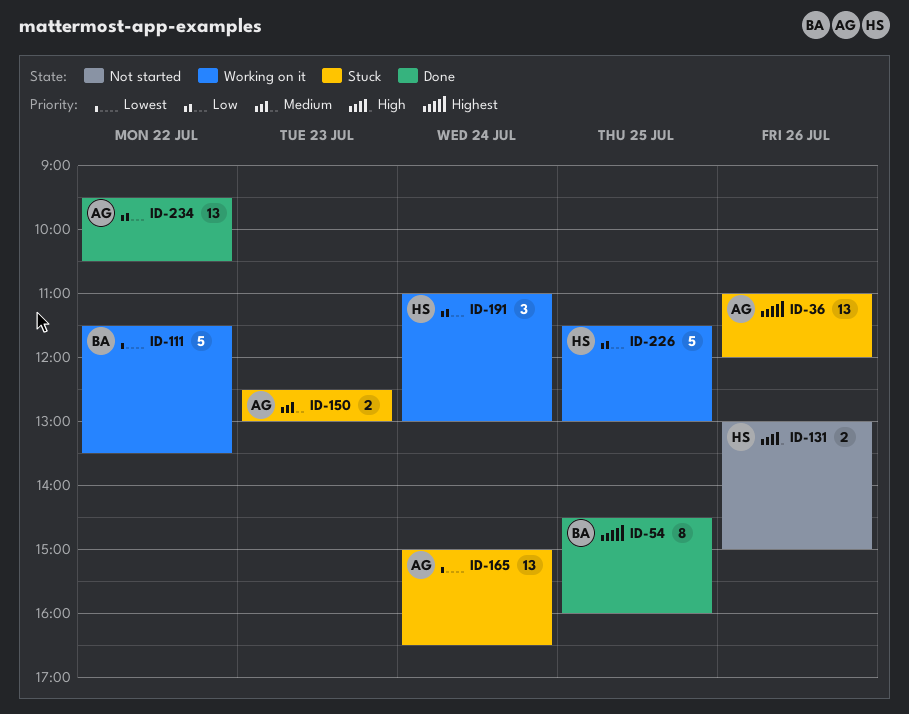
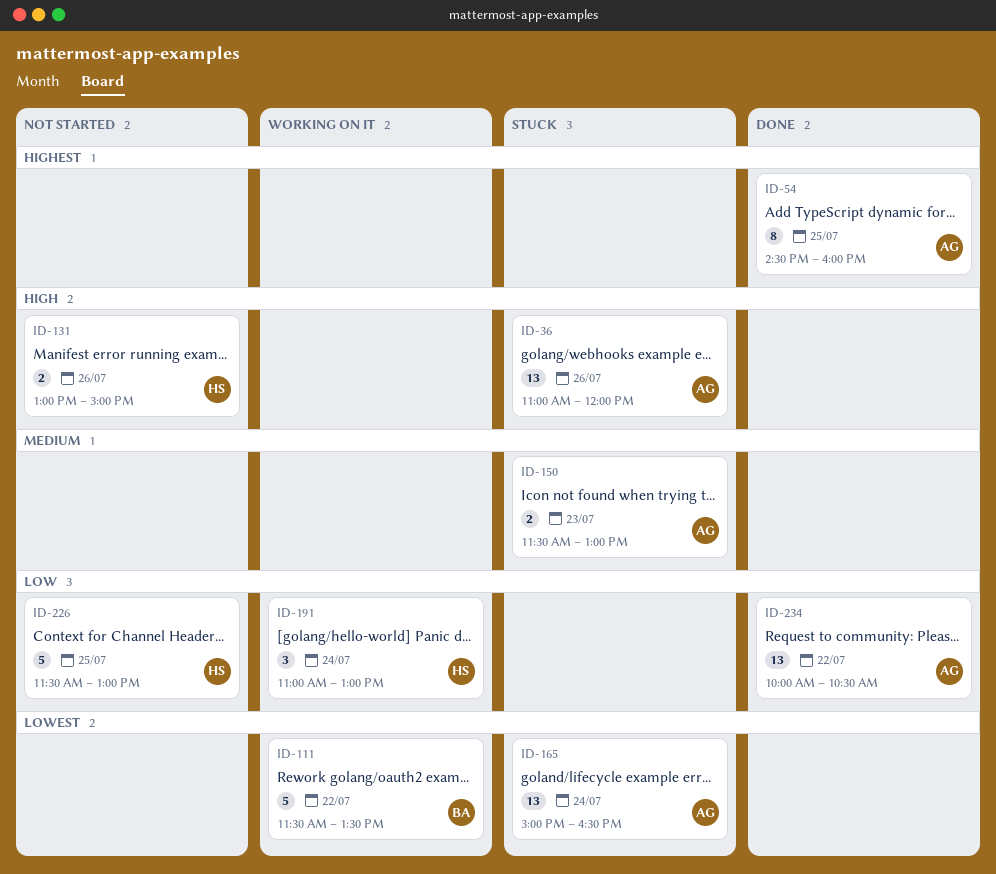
ID-36, priority: Highest -> High
ID-54, owner: BA -> AG
ID-150, begins: 12:30 -> 11:30
ID-226, status: Working on it -> Not started
ID-234, begins: 09:30 -> 10:00

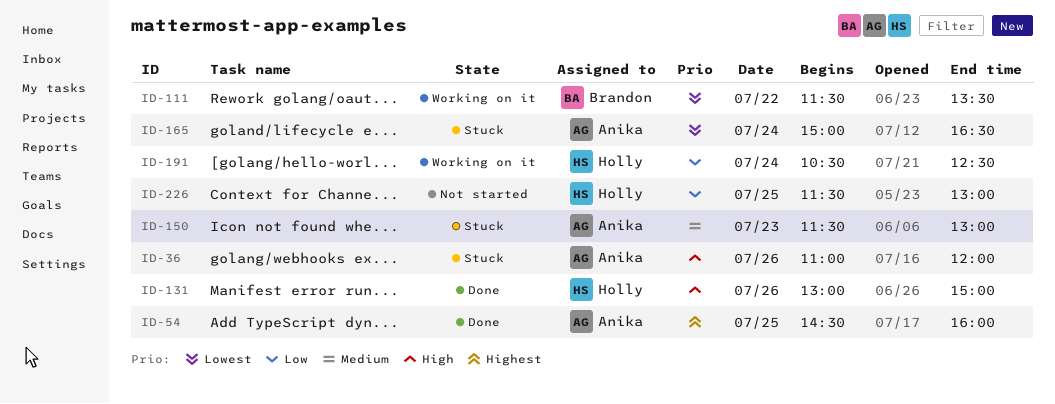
ID-131, status: Not started -> Done
ID-191, begins: 11:00 -> 10:30
ID-191, ends: 13:00 -> 12:30
ID-234: present -> none

